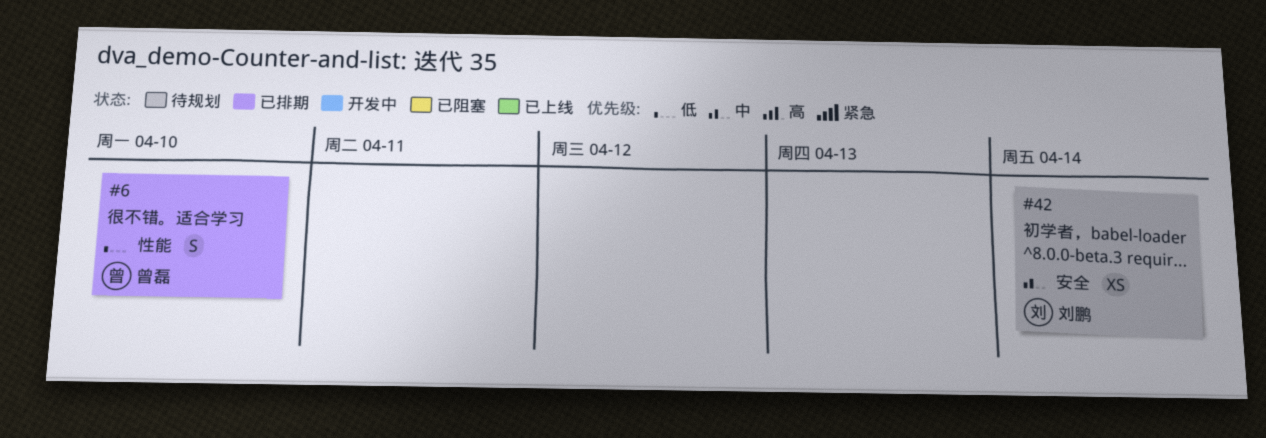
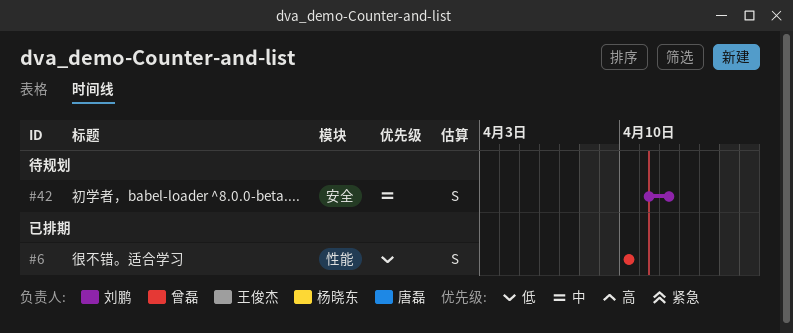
#42, estimate: XS -> S
#42, due: Apr 14 -> Apr 12

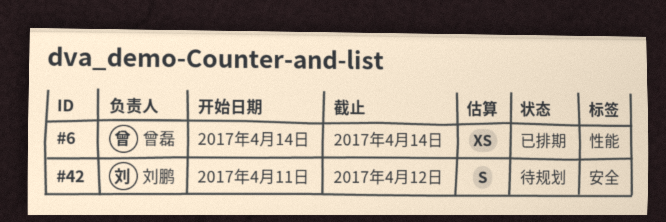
#6, estimate: S -> XS
#6, start: Apr 10 -> Apr 14
#6, due: Apr 10 -> Apr 14

